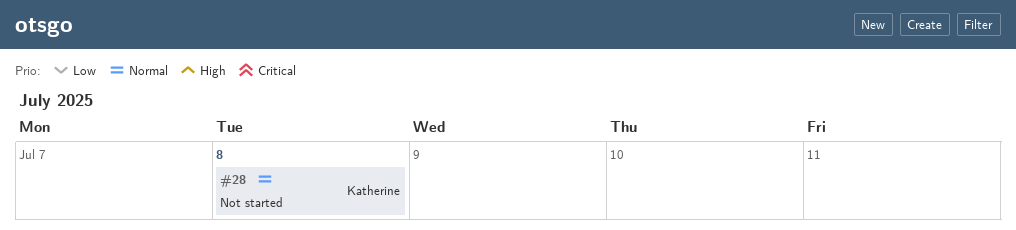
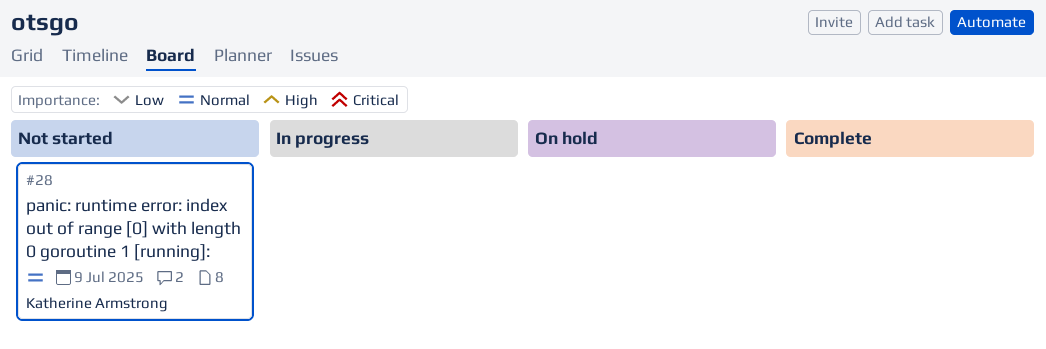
#28, due: Jul 8 -> Jul 9

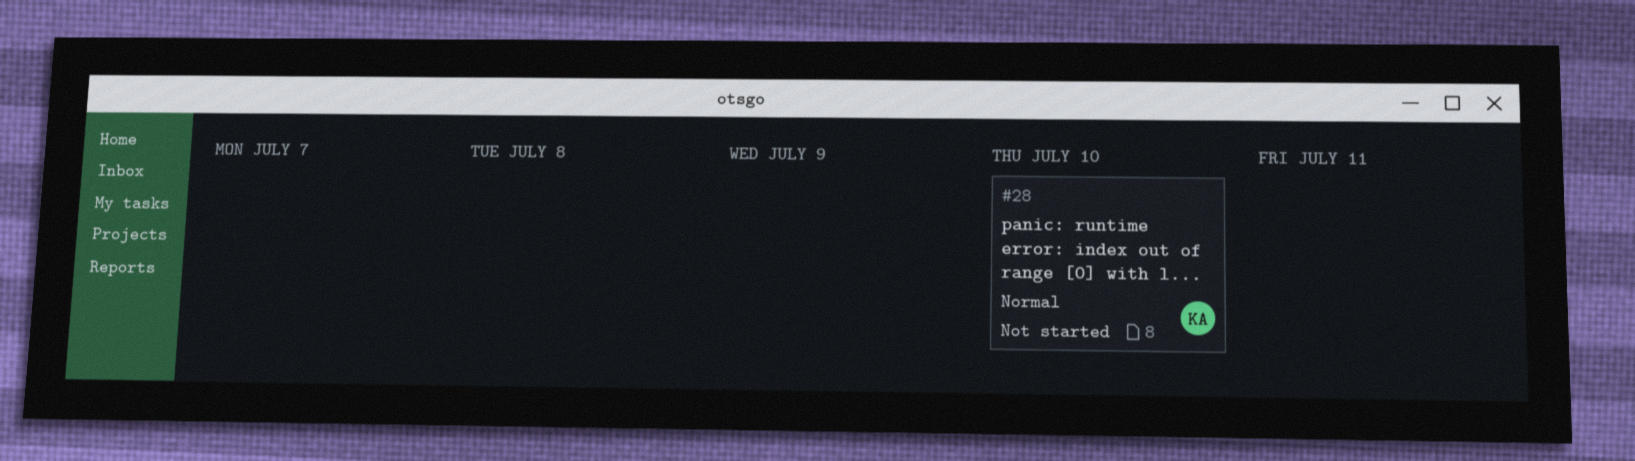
#28, due: Jul 9 -> Jul 10

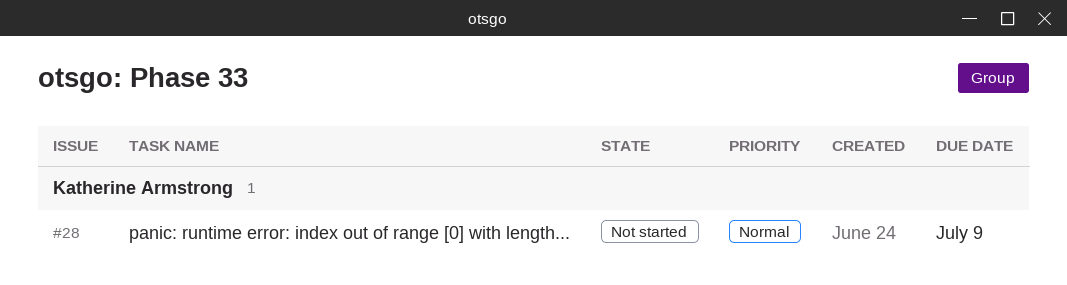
#28, due: Jul 10 -> Jul 9

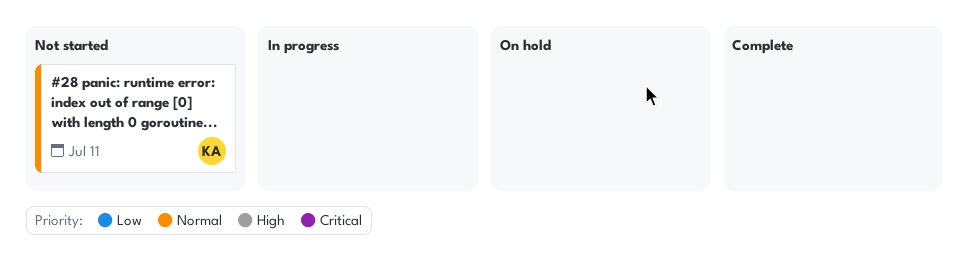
#28, due: Jul 9 -> Jul 11

